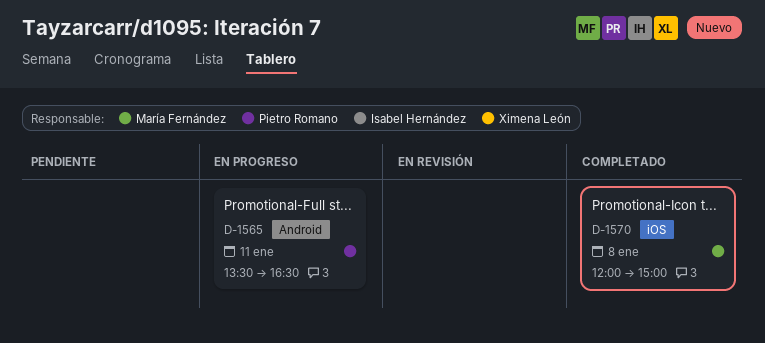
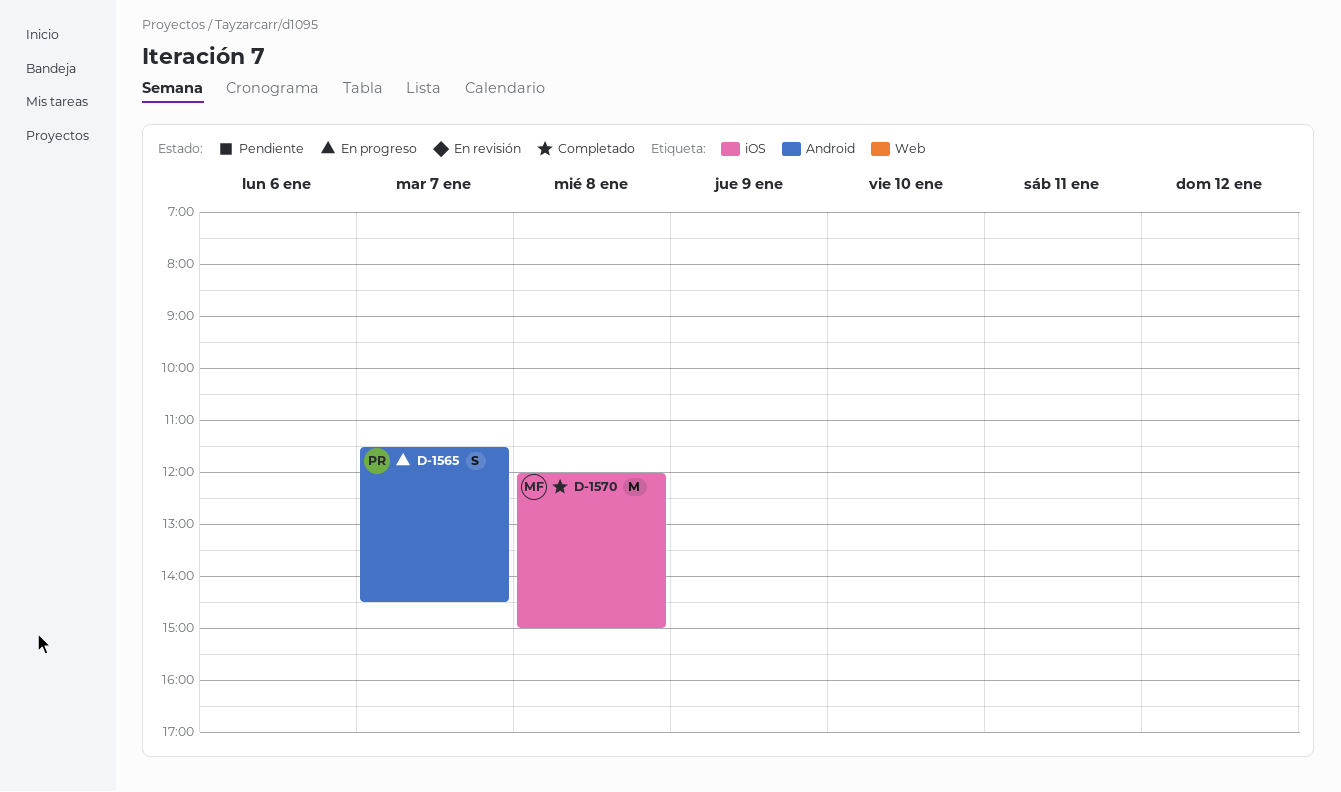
D-1565, day: Jan 11 -> Jan 7
D-1565, begins: 13:30 -> 11:30
D-1565, ends: 16:30 -> 14:30

